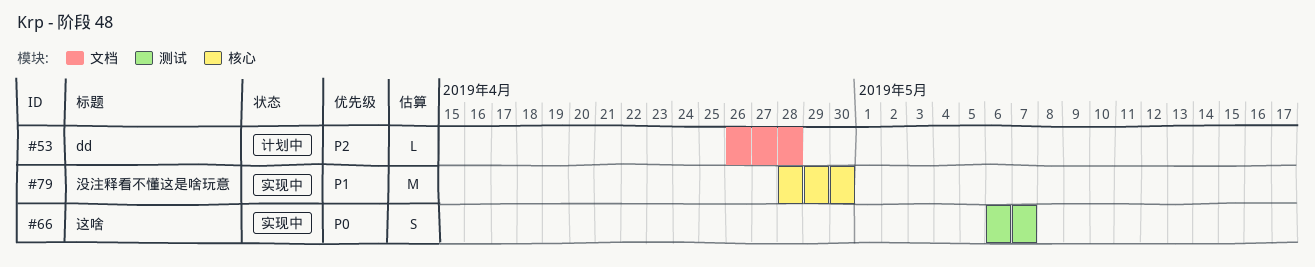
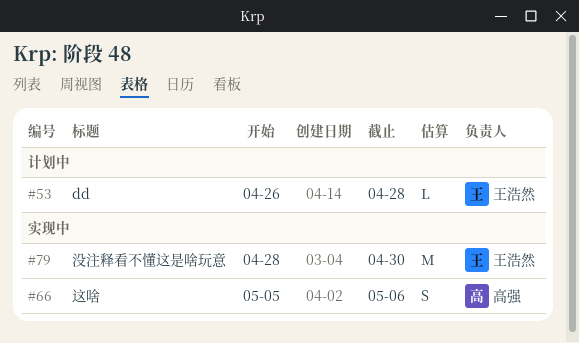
#66, start: May 6 -> May 5
#66, due: May 7 -> May 6

